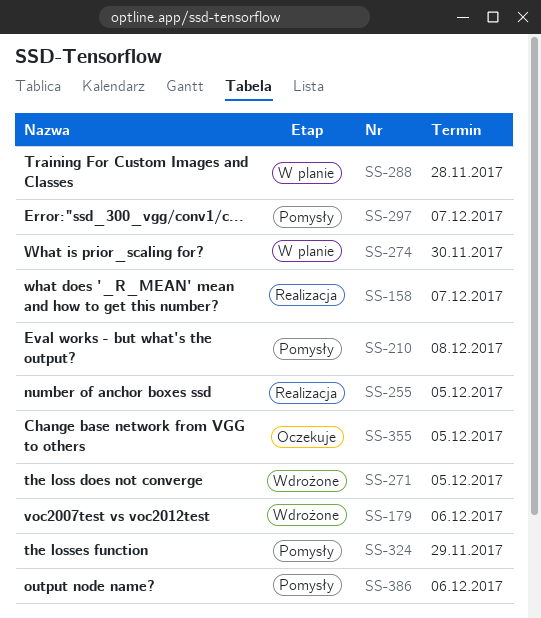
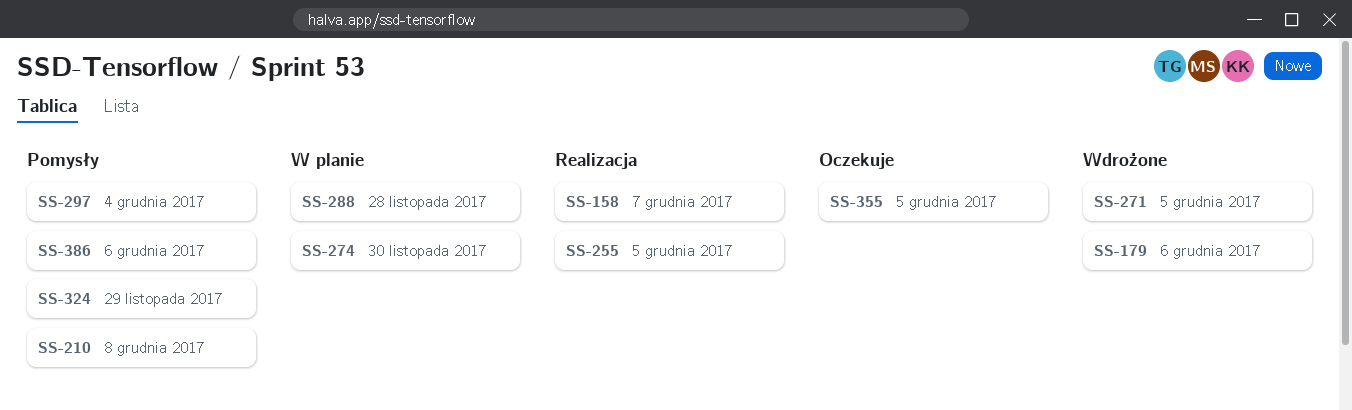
SS-297, due: Dec 7 -> Dec 4

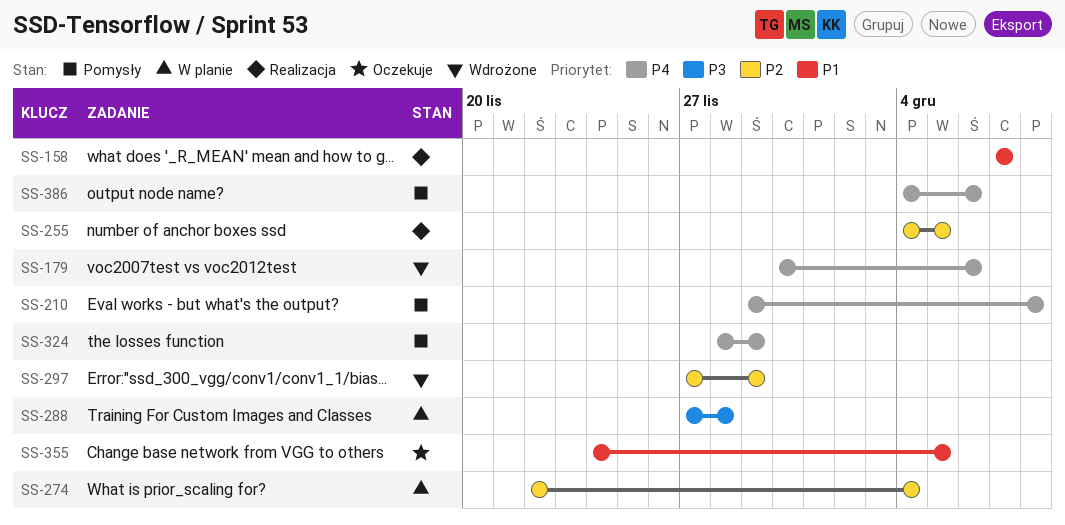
SS-271: present -> none
SS-274, due: Nov 30 -> Dec 4
SS-297, status: Pomysły -> Wdrożone
SS-297, due: Dec 4 -> Nov 29

